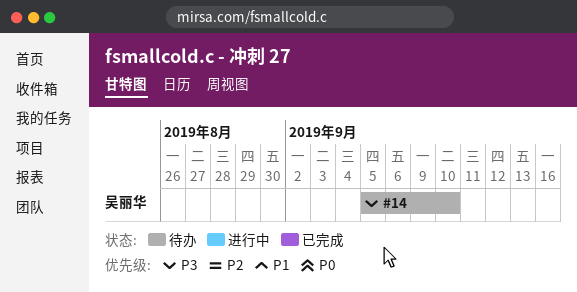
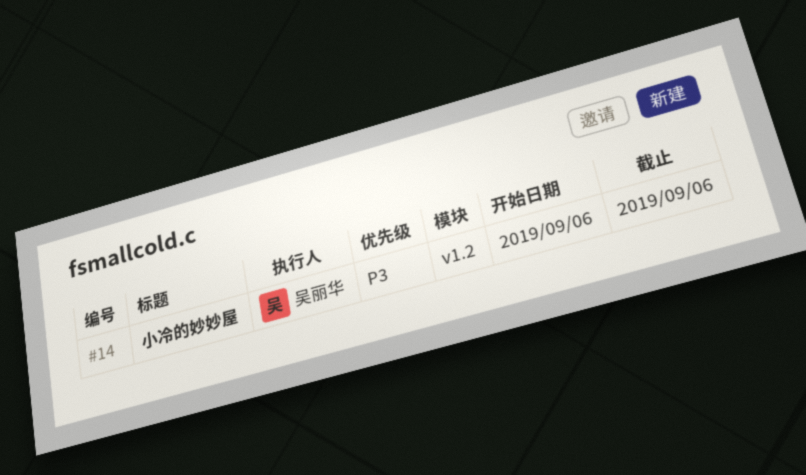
#14, start: Sep 5 -> Sep 6
#14, due: Sep 10 -> Sep 6

